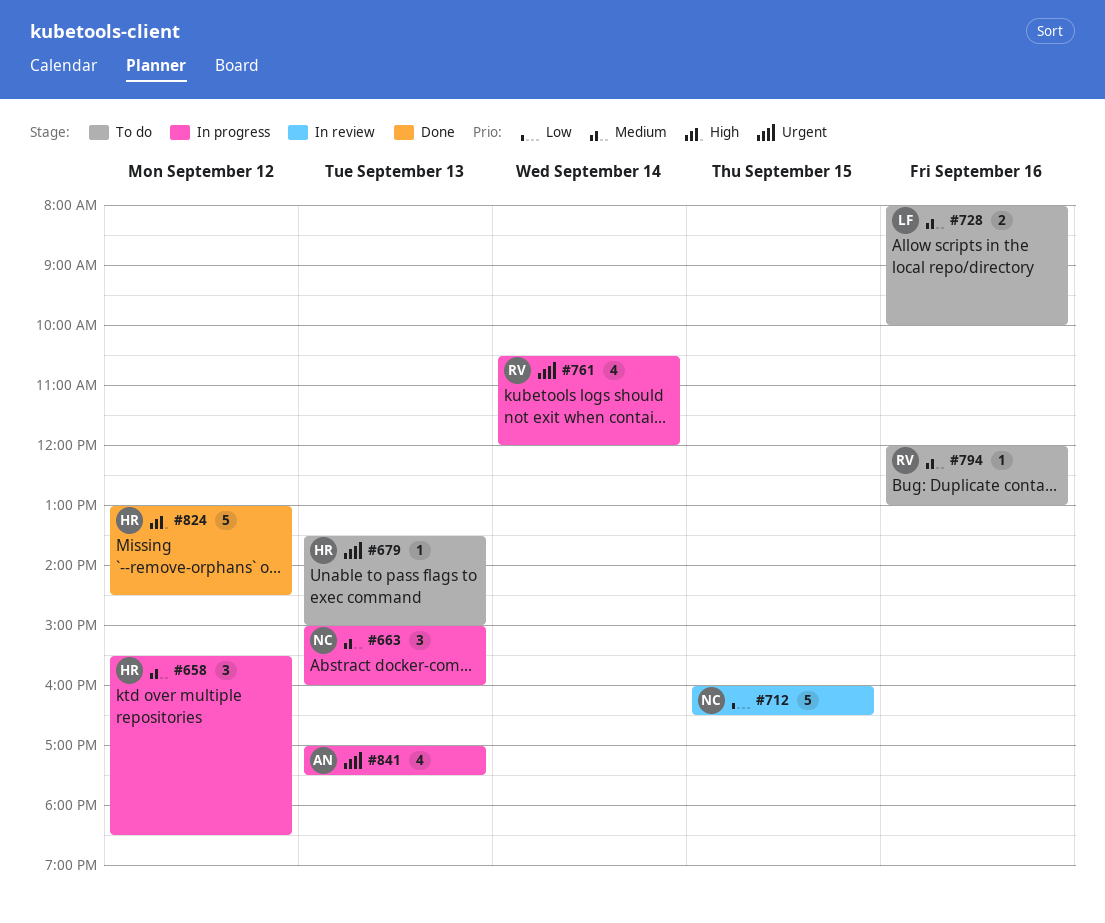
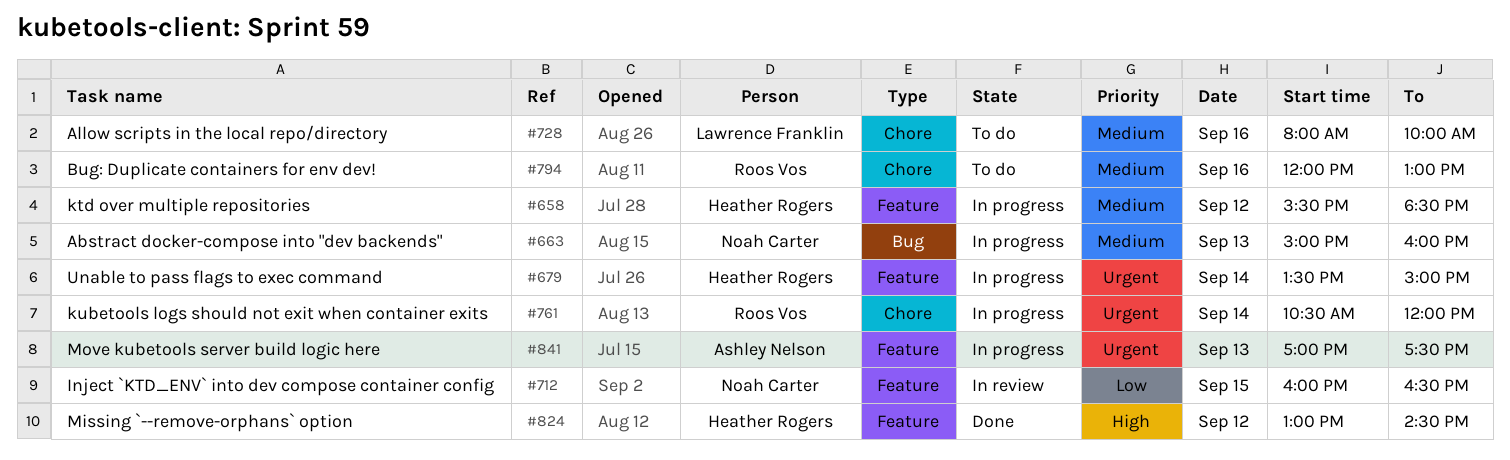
#679, status: To do -> In progress
#679, day: Sep 13 -> Sep 14

